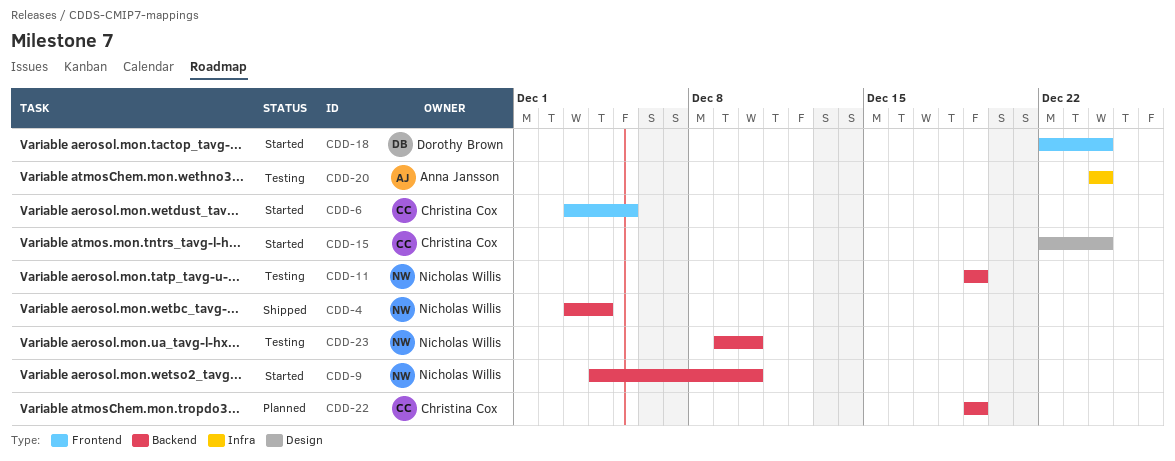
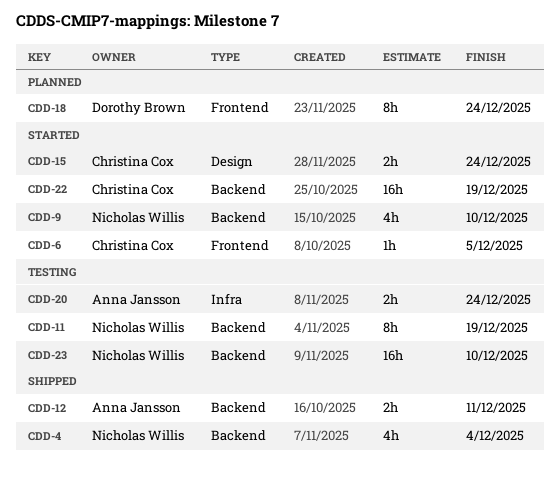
CDD-12: none -> present
CDD-18, status: Started -> Planned
CDD-22, status: Planned -> Started

